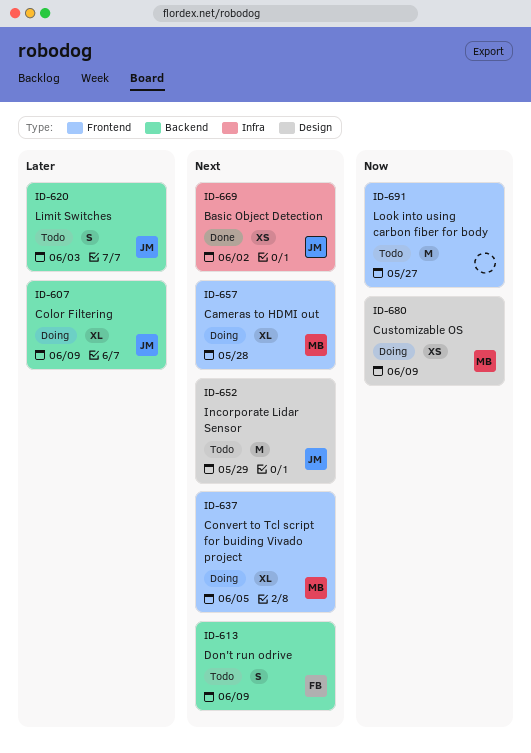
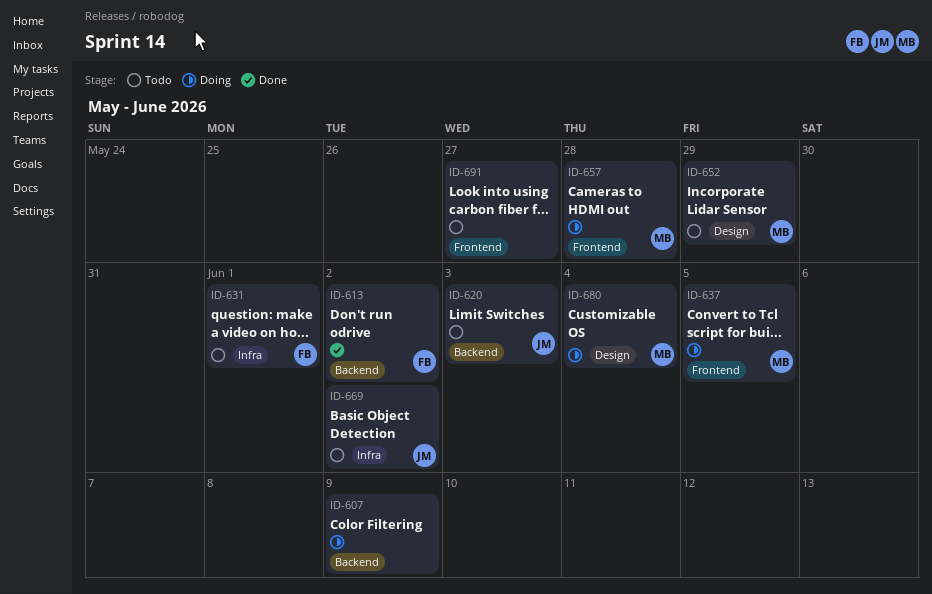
ID-607, owner: JM -> none
ID-613, status: Todo -> Done
ID-613, due: Jun 9 -> Jun 2
ID-631: none -> present
ID-652, owner: JM -> MB
ID-669, status: Done -> Todo
ID-680, due: Jun 9 -> Jun 4

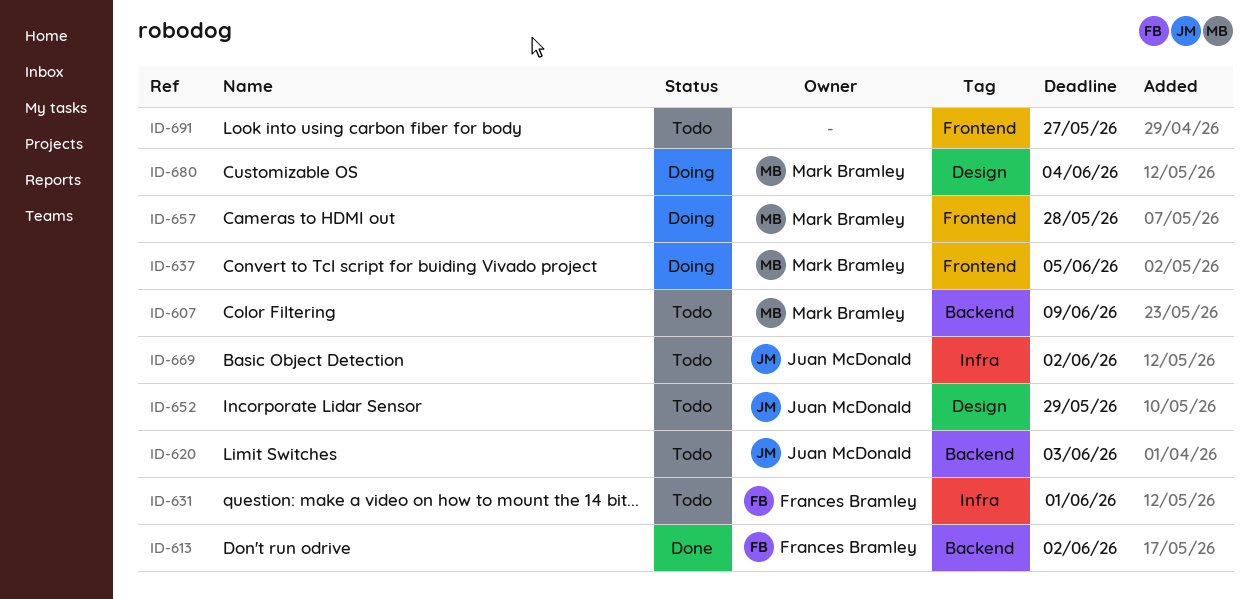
ID-607, status: Doing -> Todo
ID-607, owner: none -> Mark Bramley
ID-652, owner: Mark Bramley -> Juan McDonald

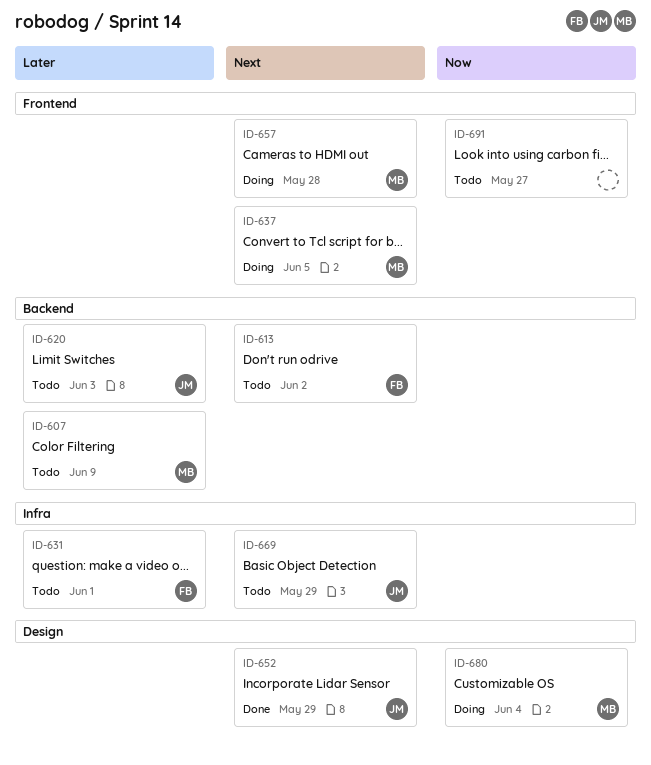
ID-613, status: Done -> Todo
ID-652, status: Todo -> Done
ID-669, due: Jun 2 -> May 29

